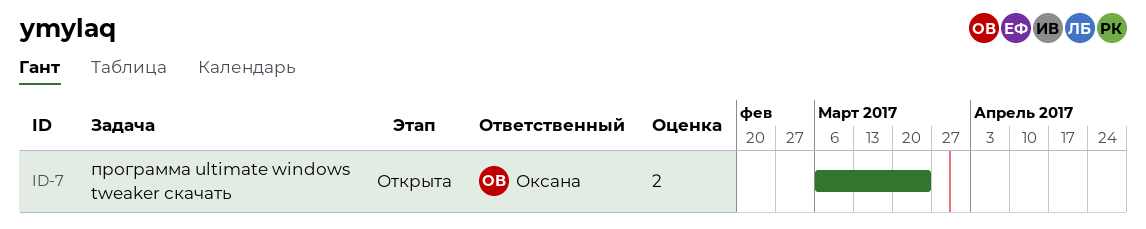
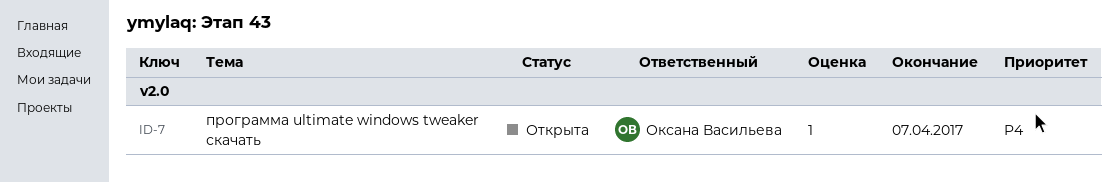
ID-7, estimate: 2 -> 1
ID-7, due: Mar 24 -> Apr 7

